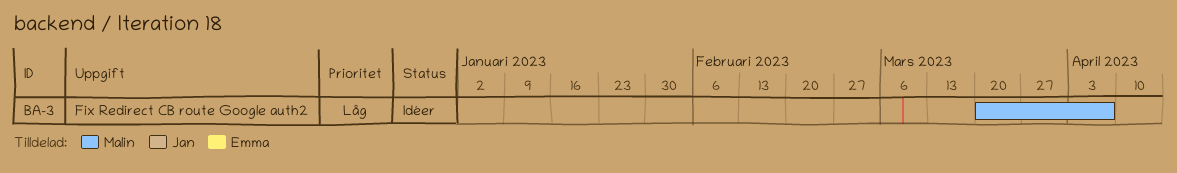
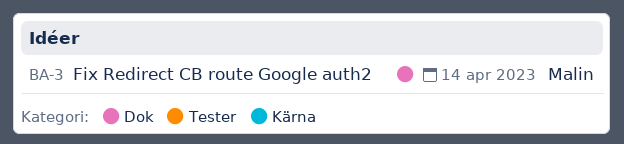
BA-3, due: Apr 7 -> Apr 14

